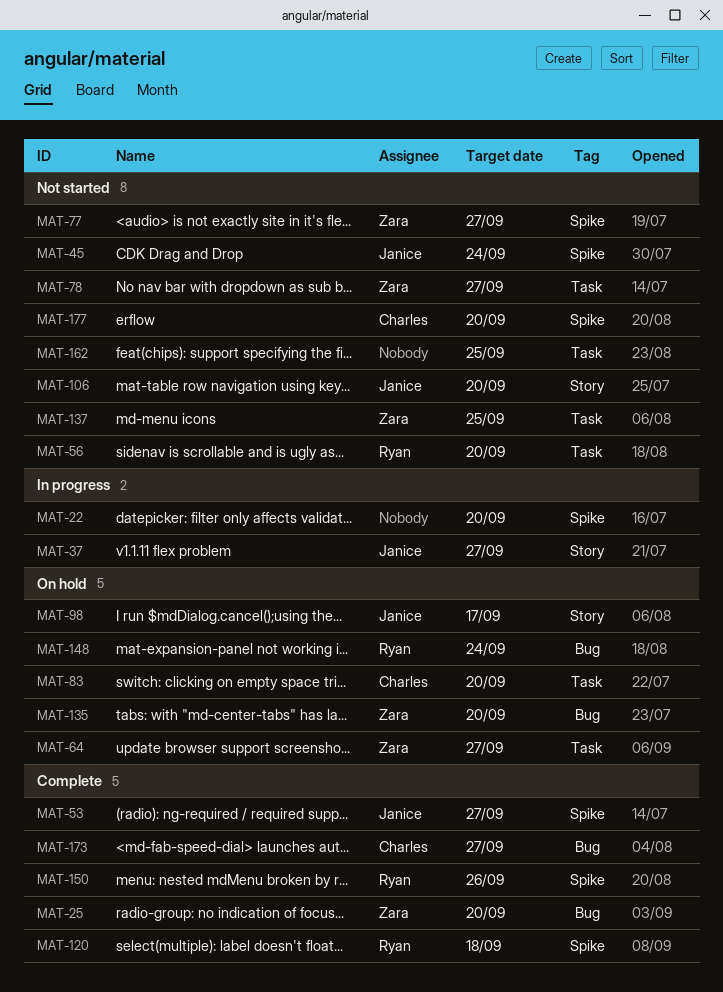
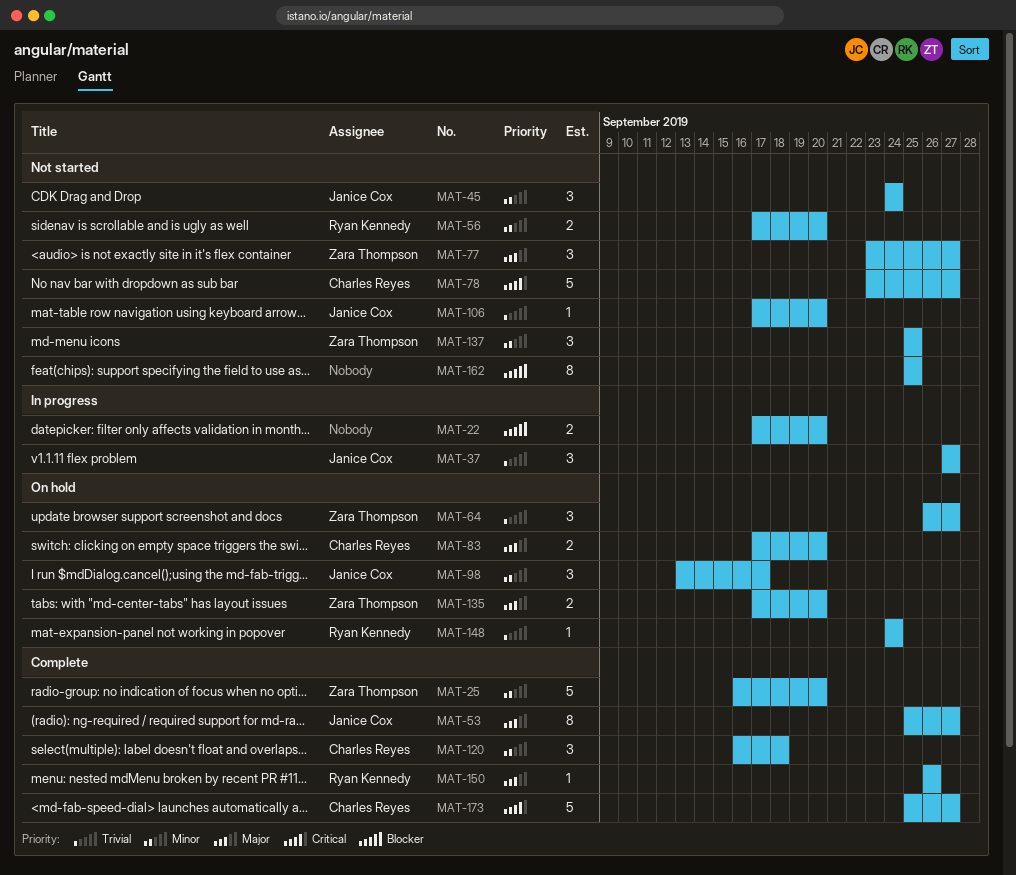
MAT-78, owner: Zara Thompson -> Charles Reyes
MAT-120, owner: Ryan Kennedy -> Charles Reyes
MAT-177: present -> none

